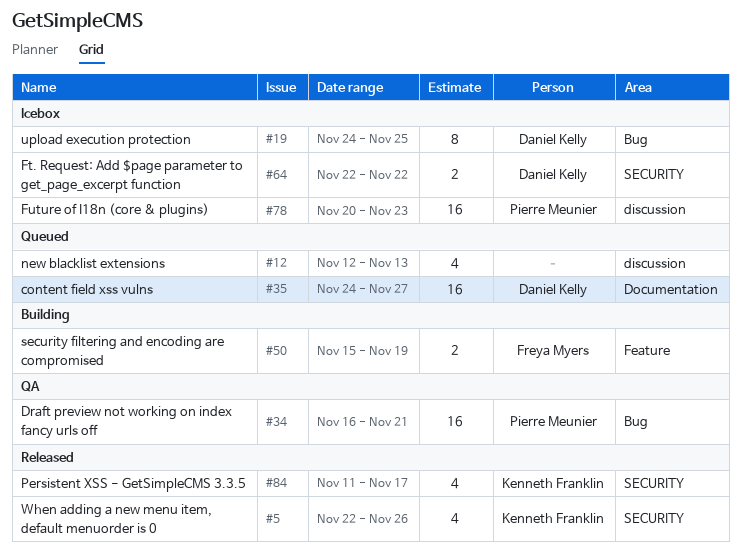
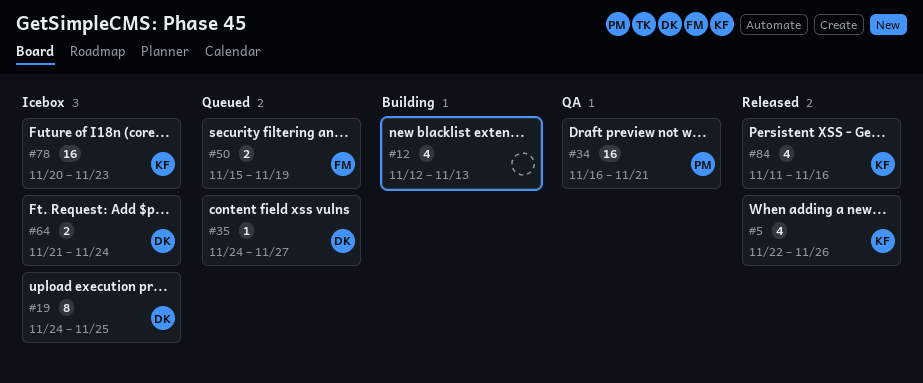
#12, status: Queued -> Building
#35, estimate: 16 -> 1
#50, status: Building -> Queued
#64, start: Nov 22 -> Nov 21
#64, due: Nov 22 -> Nov 24
#78, owner: Pierre Meunier -> Kenneth Franklin
#84, due: Nov 17 -> Nov 16

